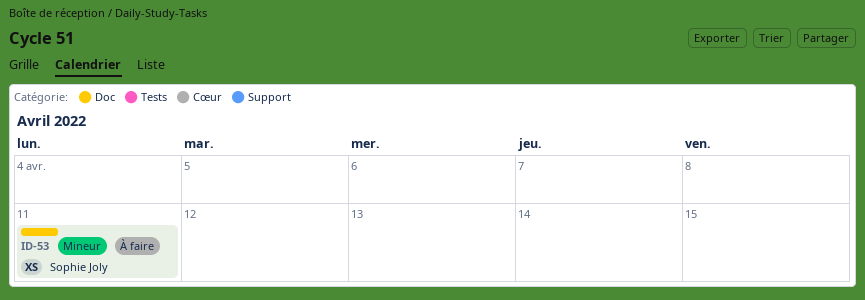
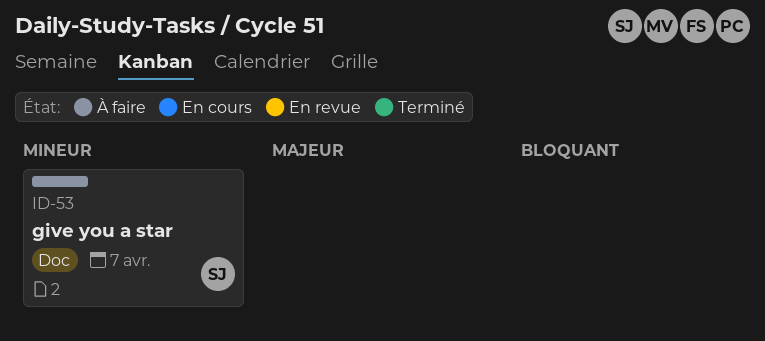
ID-53, due: Apr 11 -> Apr 7

